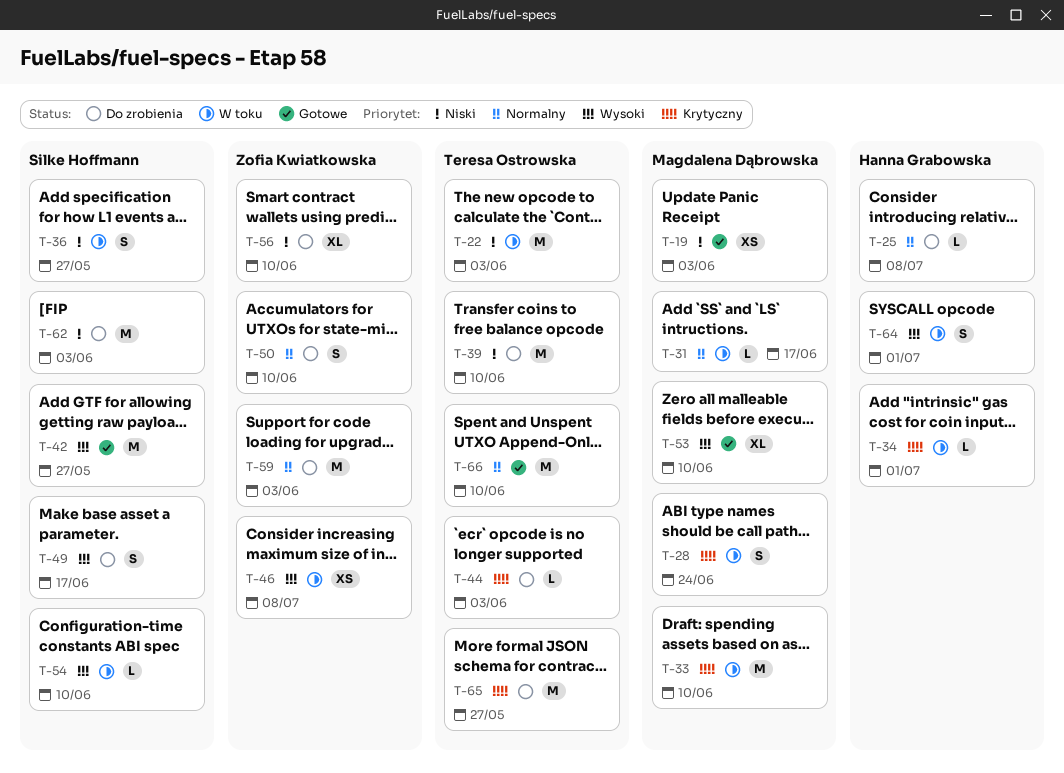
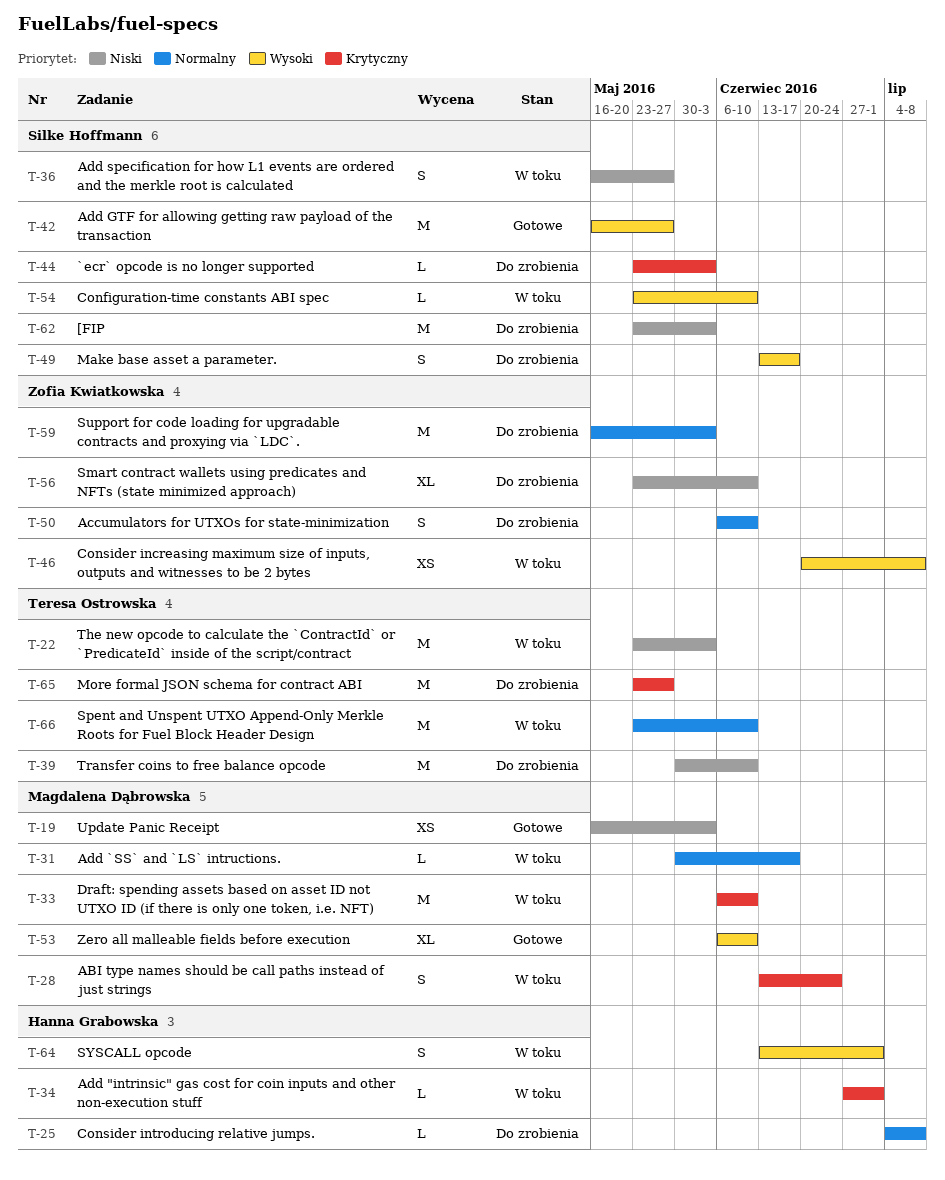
T-44, owner: Teresa Ostrowska -> Silke Hoffmann
T-66, status: Gotowe -> W toku

